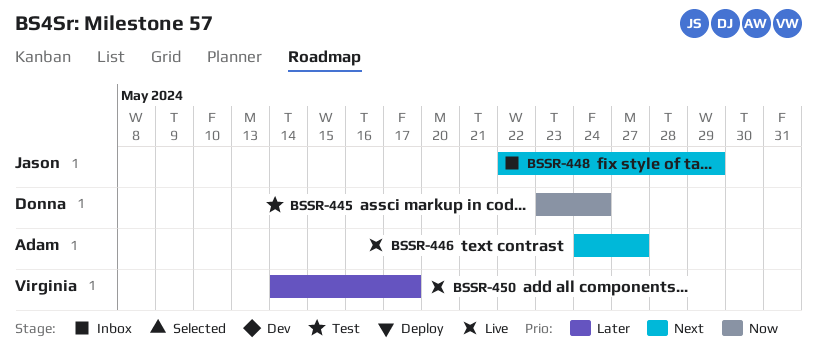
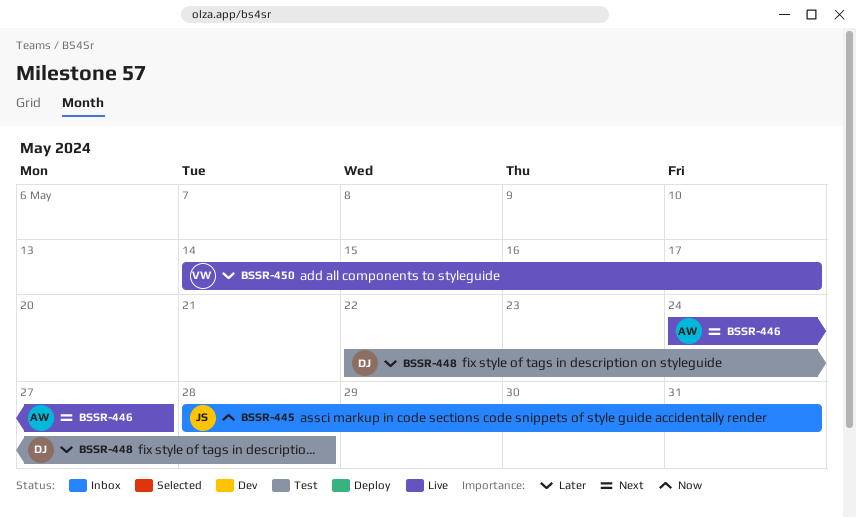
BSSR-445, status: Test -> Inbox
BSSR-445, owner: Donna -> Jason
BSSR-445, start: May 23 -> May 28
BSSR-445, due: May 24 -> May 31
BSSR-448, status: Inbox -> Test
BSSR-448, owner: Jason -> Donna
BSSR-448, priority: Next -> Later
BSSR-448, due: May 29 -> May 28

